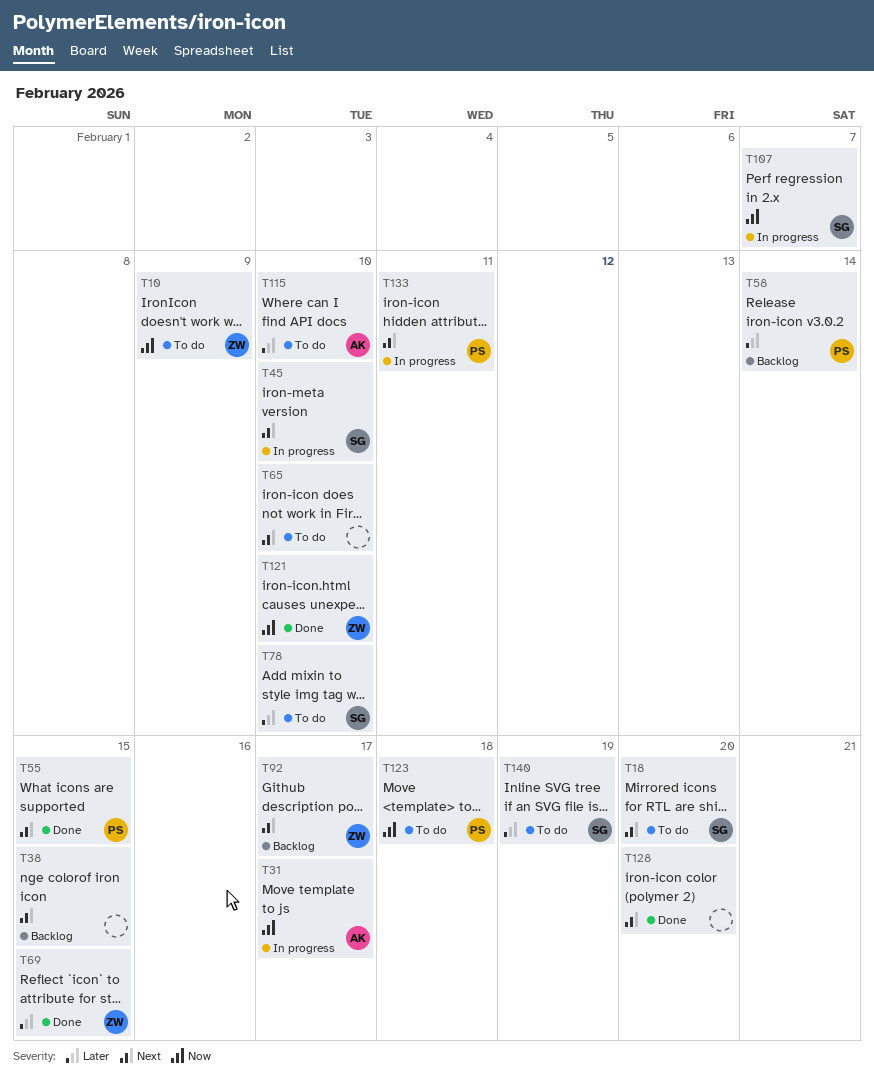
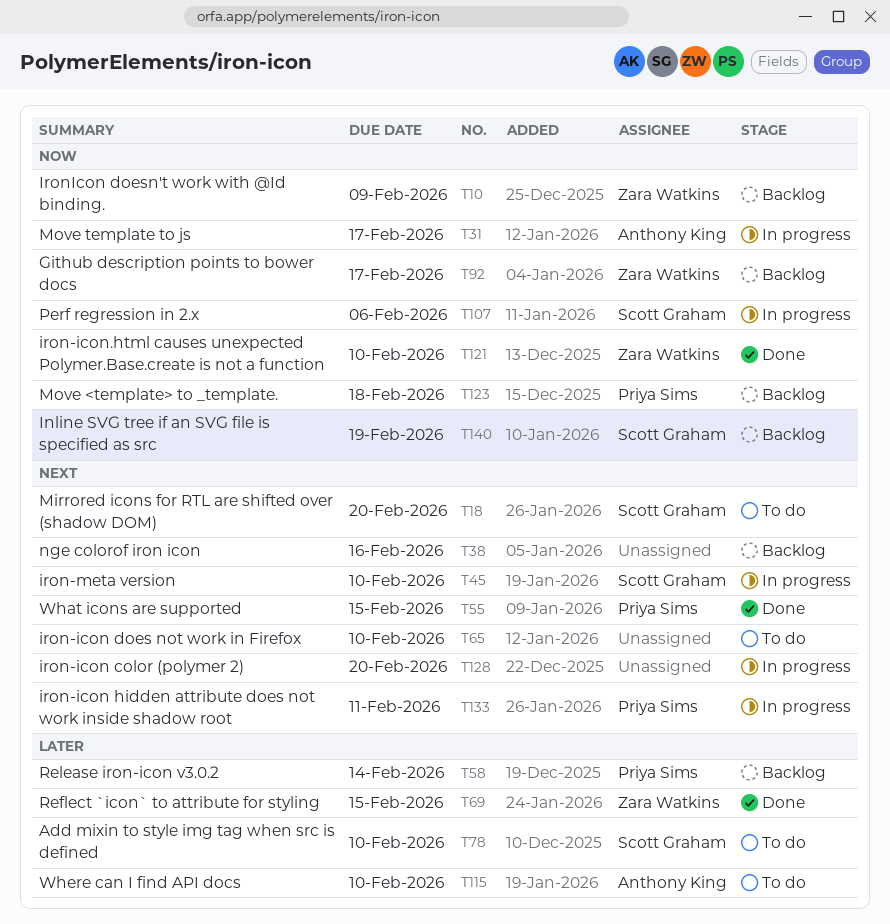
T10, status: To do -> Backlog
T38, due: Feb 15 -> Feb 16
T92, priority: Next -> Now
T107, due: Feb 7 -> Feb 6
T123, status: To do -> Backlog
T128, status: Done -> In progress
T140, status: To do -> Backlog
T140, priority: Later -> Now

